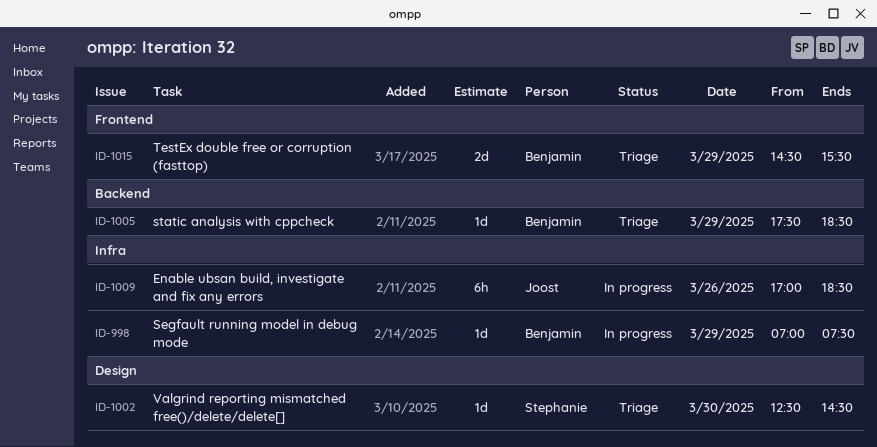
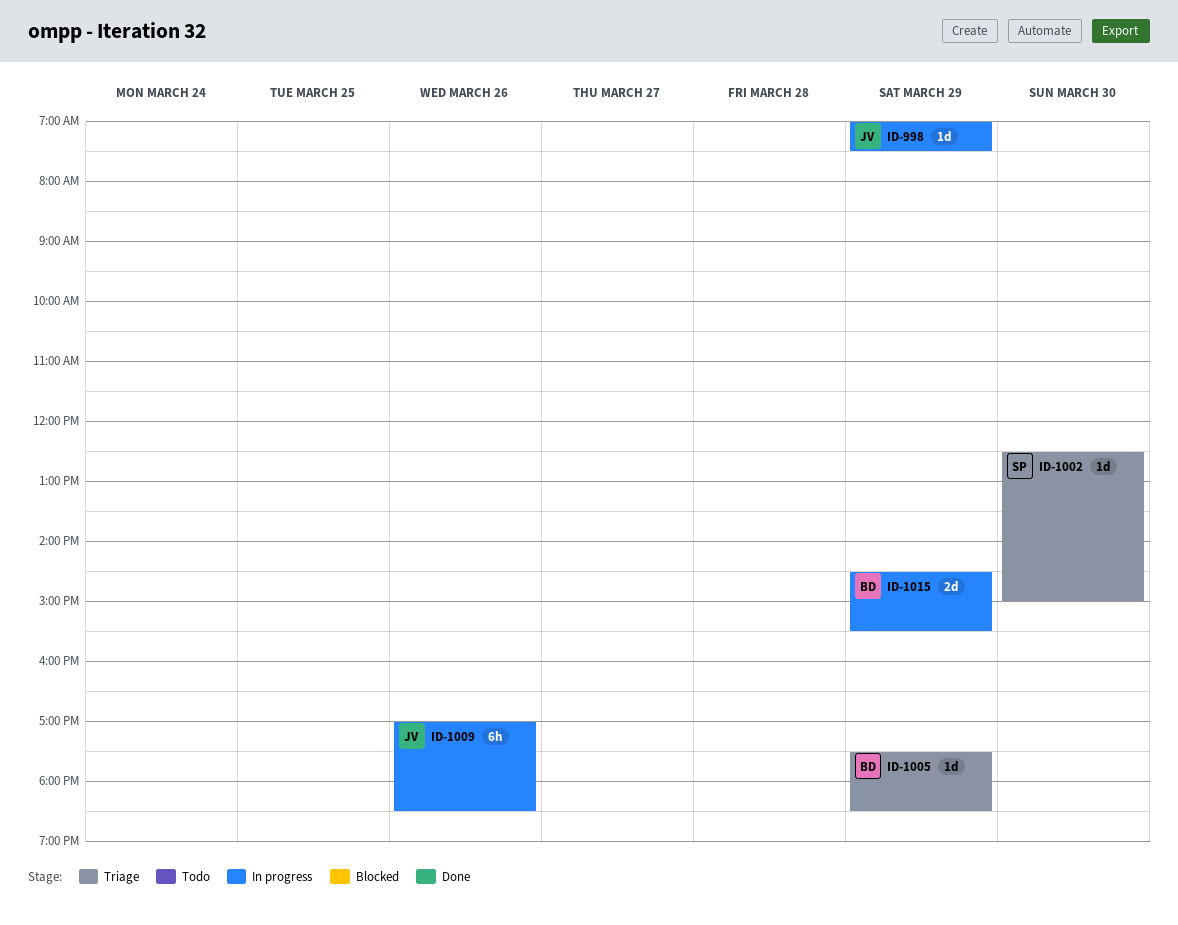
ID-998, owner: Benjamin -> Joost
ID-1002, ends: 14:30 -> 15:00
ID-1015, status: Triage -> In progress

